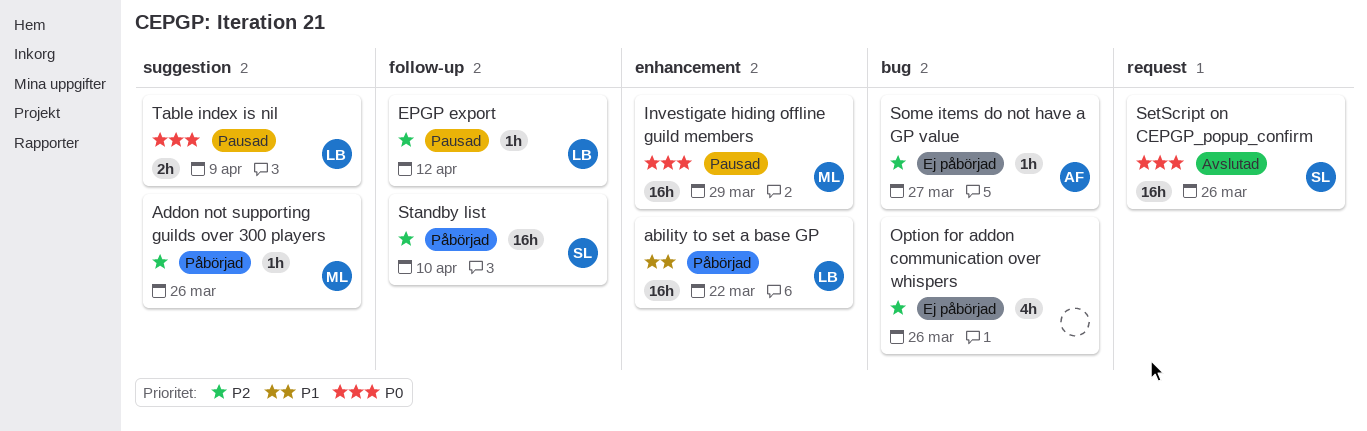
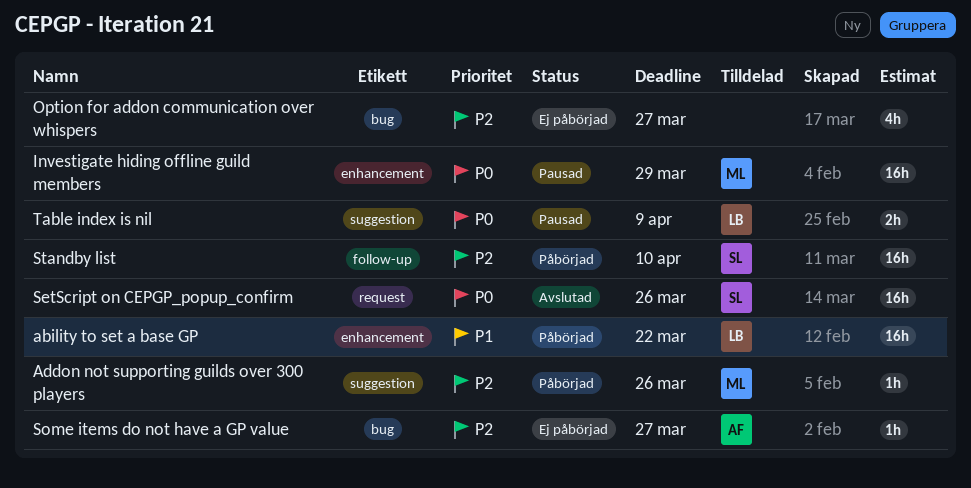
EPGP export: present -> none
Option for addon communication over whispers, due: Mar 26 -> Mar 27

